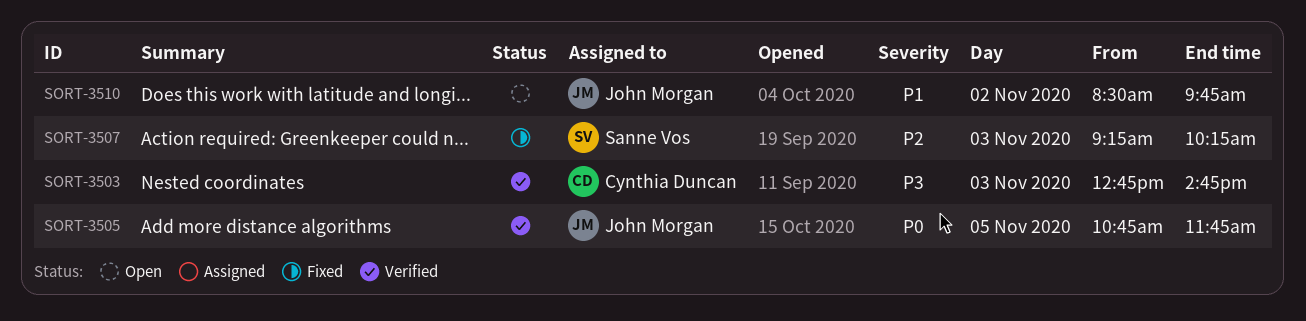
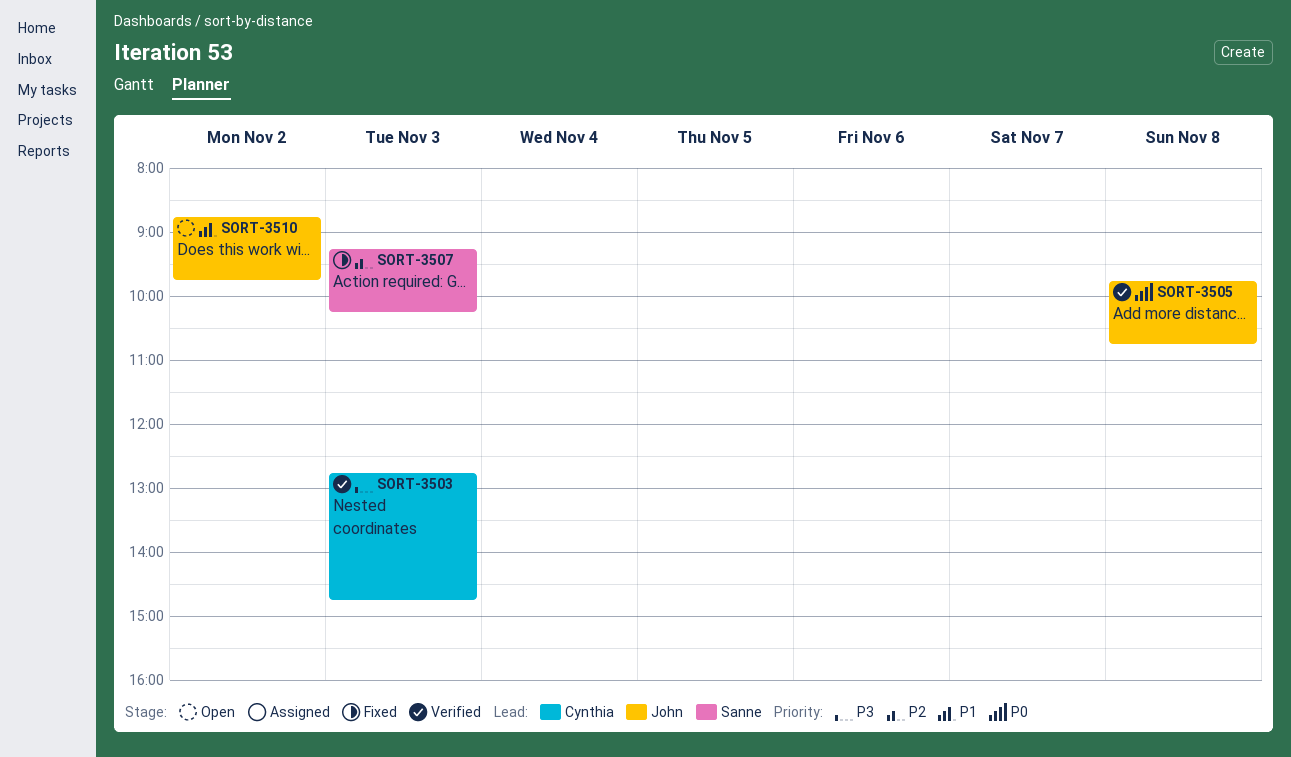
SORT-3505, day: Nov 5 -> Nov 8
SORT-3505, begins: 10:45 -> 09:45
SORT-3505, ends: 11:45 -> 10:45
SORT-3510, begins: 08:30 -> 08:45

